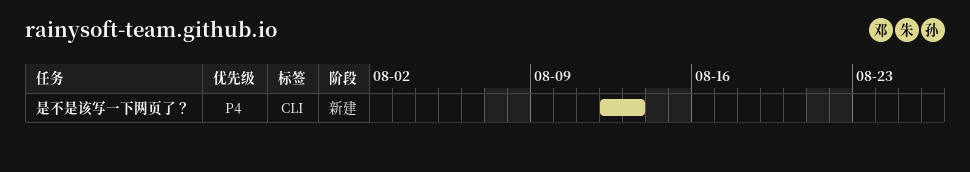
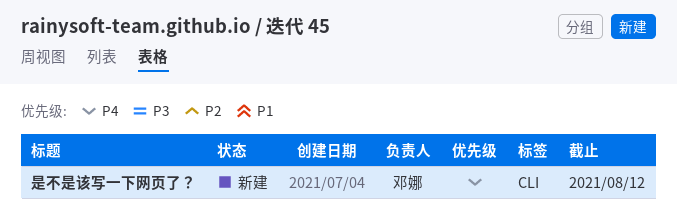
是不是该写一下网页了？, due: Aug 13 -> Aug 12

